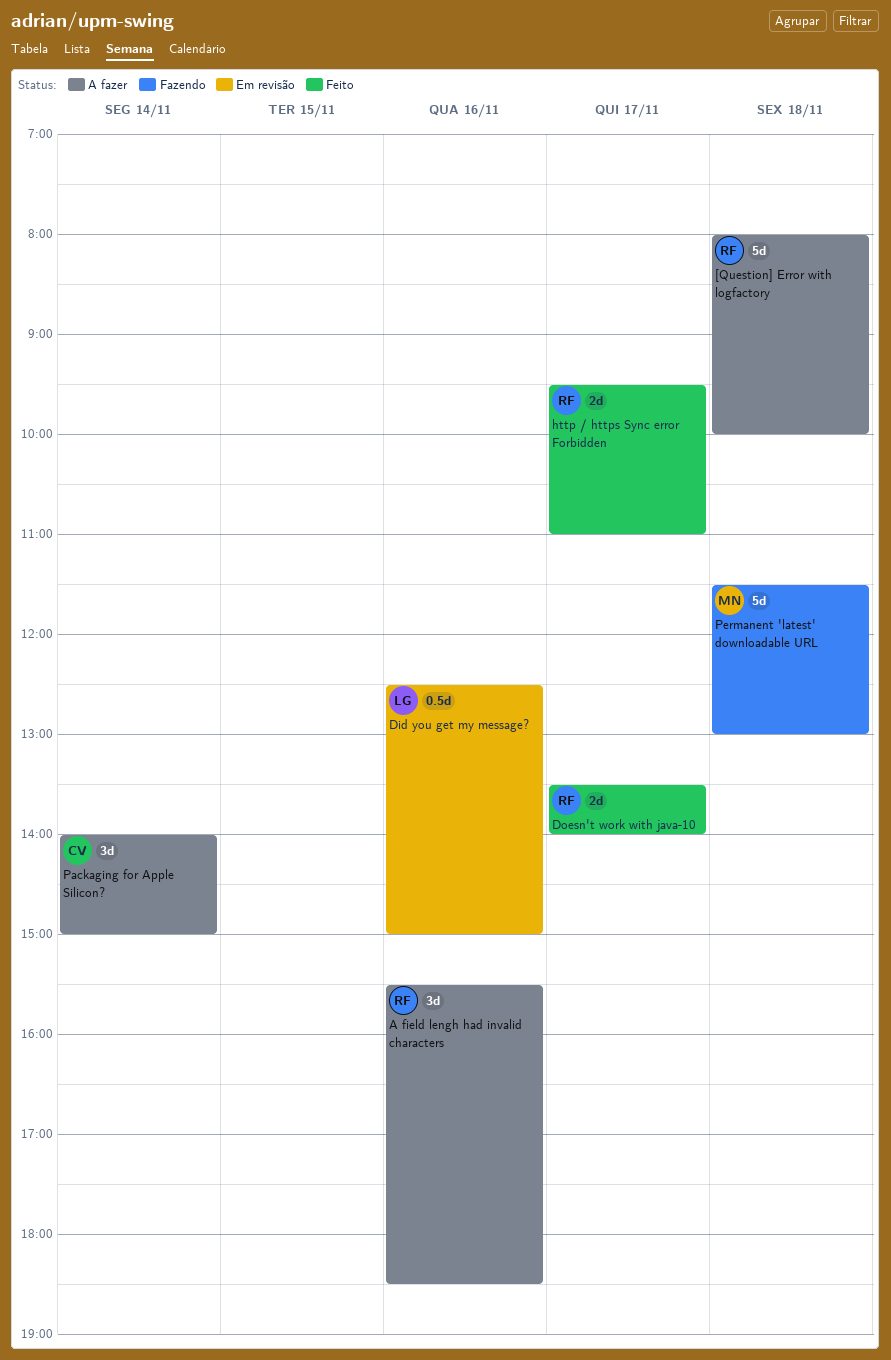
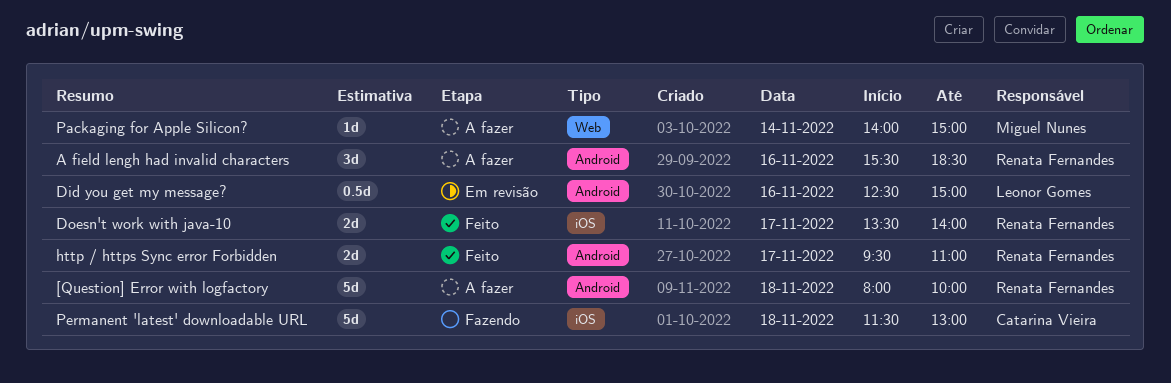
Packaging for Apple Silicon?, owner: Catarina Vieira -> Miguel Nunes
Packaging for Apple Silicon?, estimate: 3d -> 1d
Permanent 'latest' downloadable URL, owner: Miguel Nunes -> Catarina Vieira

